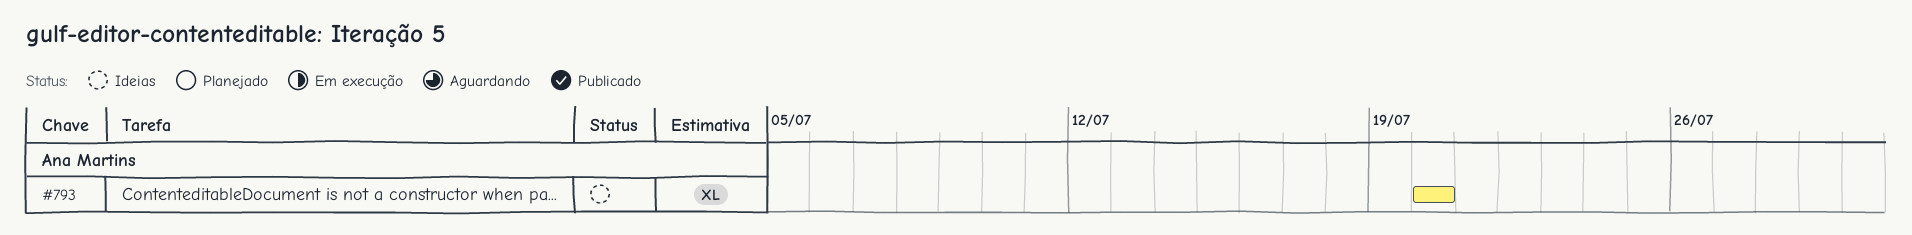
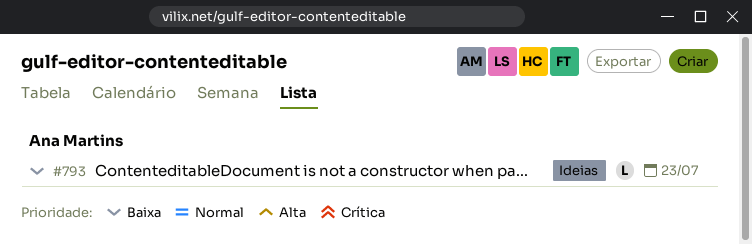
#793, estimate: XL -> L
#793, due: Jul 20 -> Jul 23

